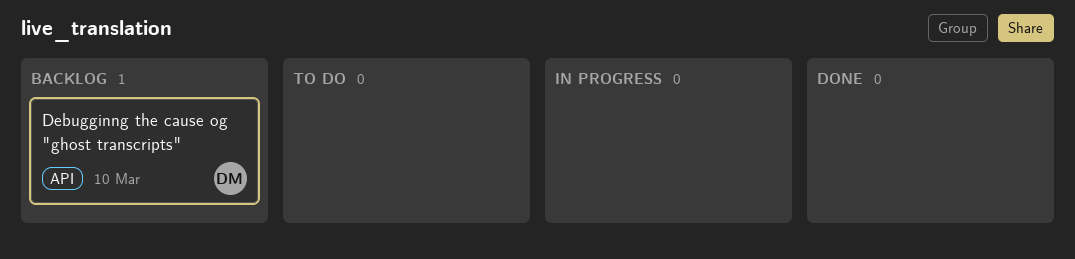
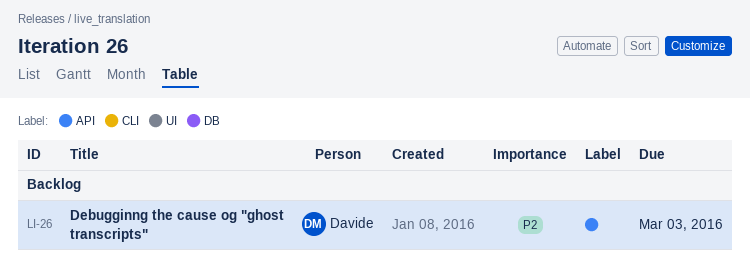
Debugginng the cause og "ghost transcripts", due: Mar 10 -> Mar 3

